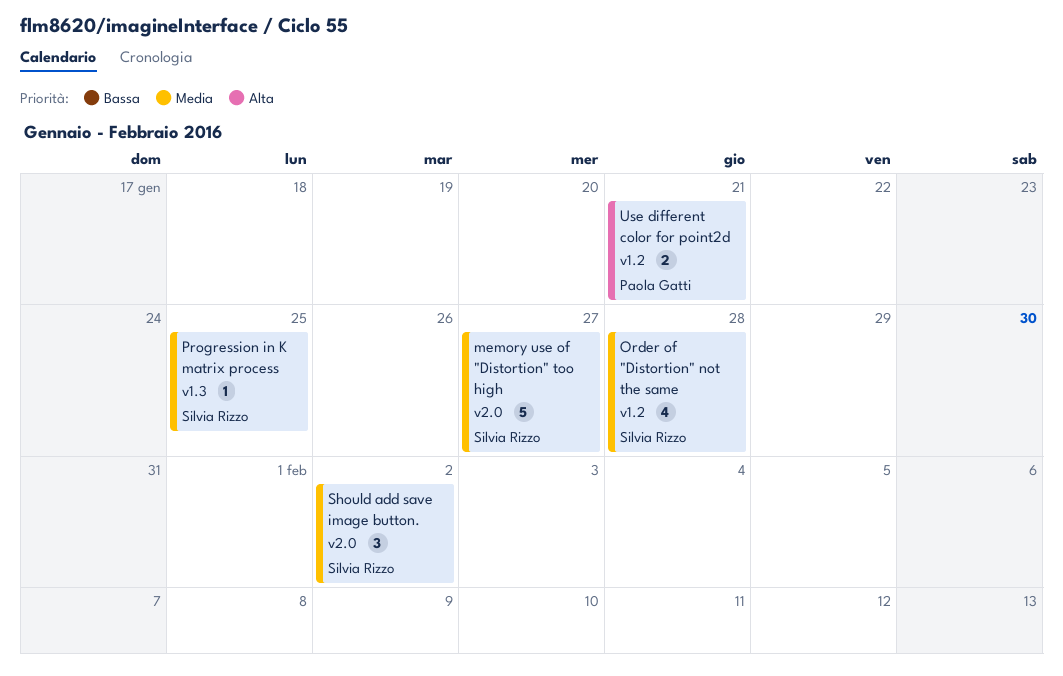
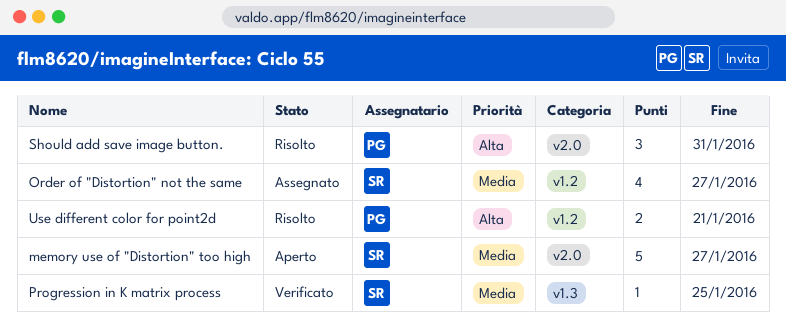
Order of "Distortion" not the same, due: Jan 28 -> Jan 27
Should add save image button., owner: Silvia Rizzo -> Paola Gatti
Should add save image button., priority: Media -> Alta
Should add save image button., due: Feb 2 -> Jan 31

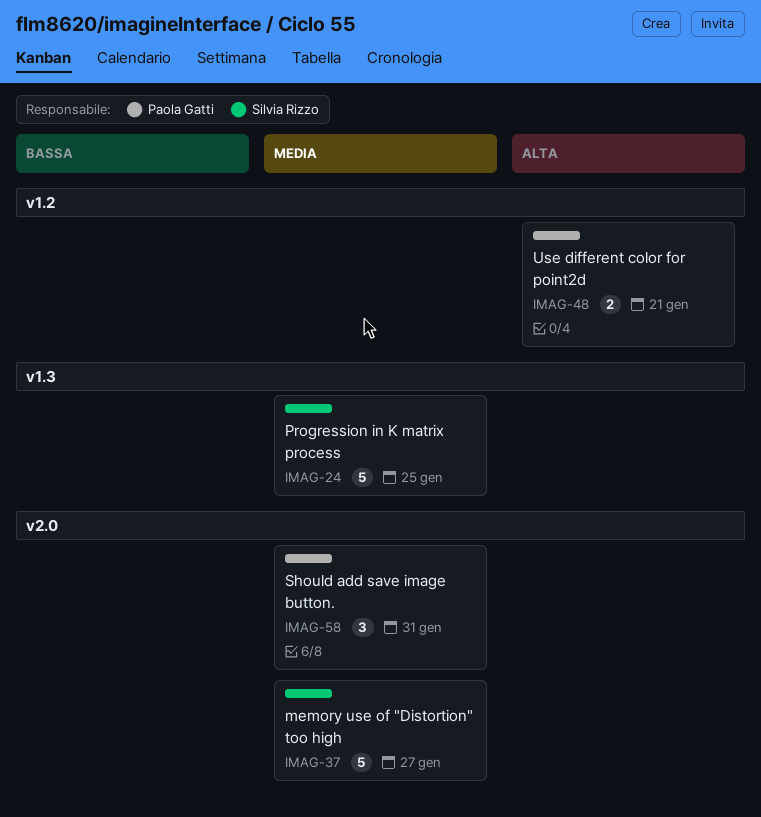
Order of "Distortion" not the same: present -> none
Progression in K matrix process, estimate: 1 -> 5
Should add save image button., priority: Alta -> Media

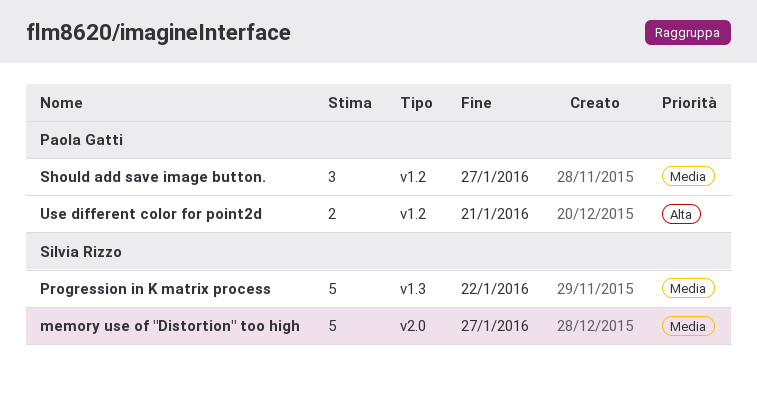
Progression in K matrix process, due: Jan 25 -> Jan 22
Should add save image button., label: v2.0 -> v1.2
Should add save image button., due: Jan 31 -> Jan 27

